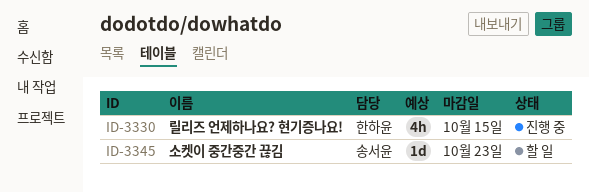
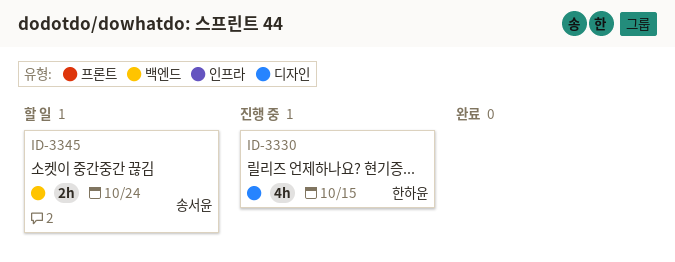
ID-3345, estimate: 1d -> 2h
ID-3345, due: Oct 23 -> Oct 24

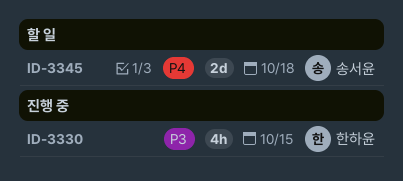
ID-3345, estimate: 2h -> 2d
ID-3345, due: Oct 24 -> Oct 18

